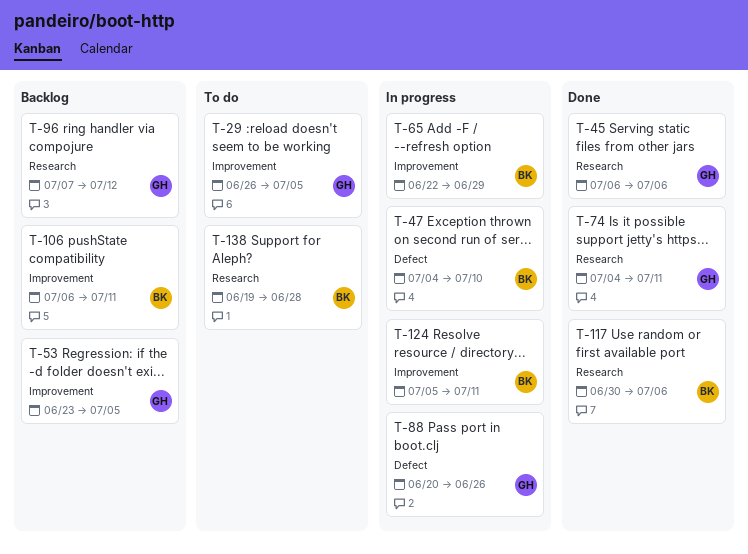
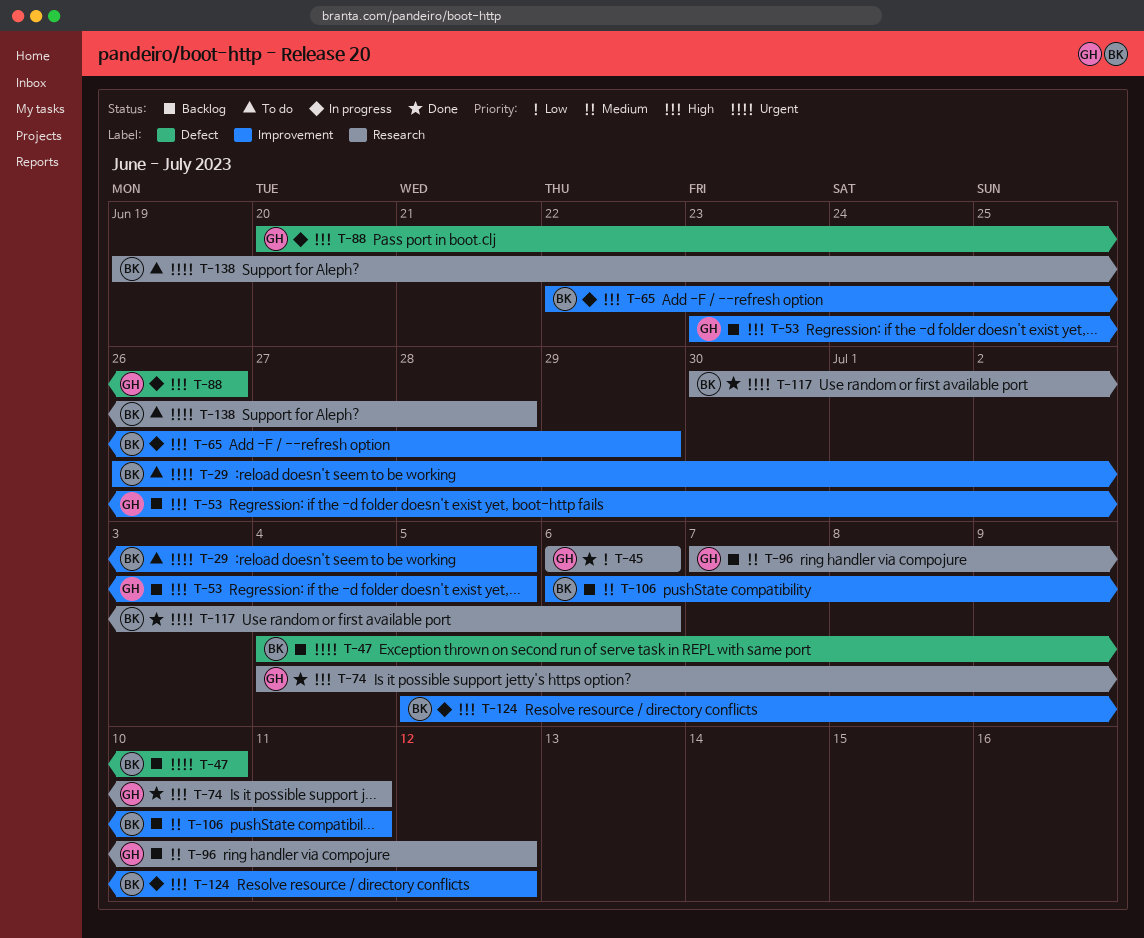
T-29, owner: GH -> BK
T-47, status: In progress -> Backlog
T-124, due: Jul 11 -> Jul 12

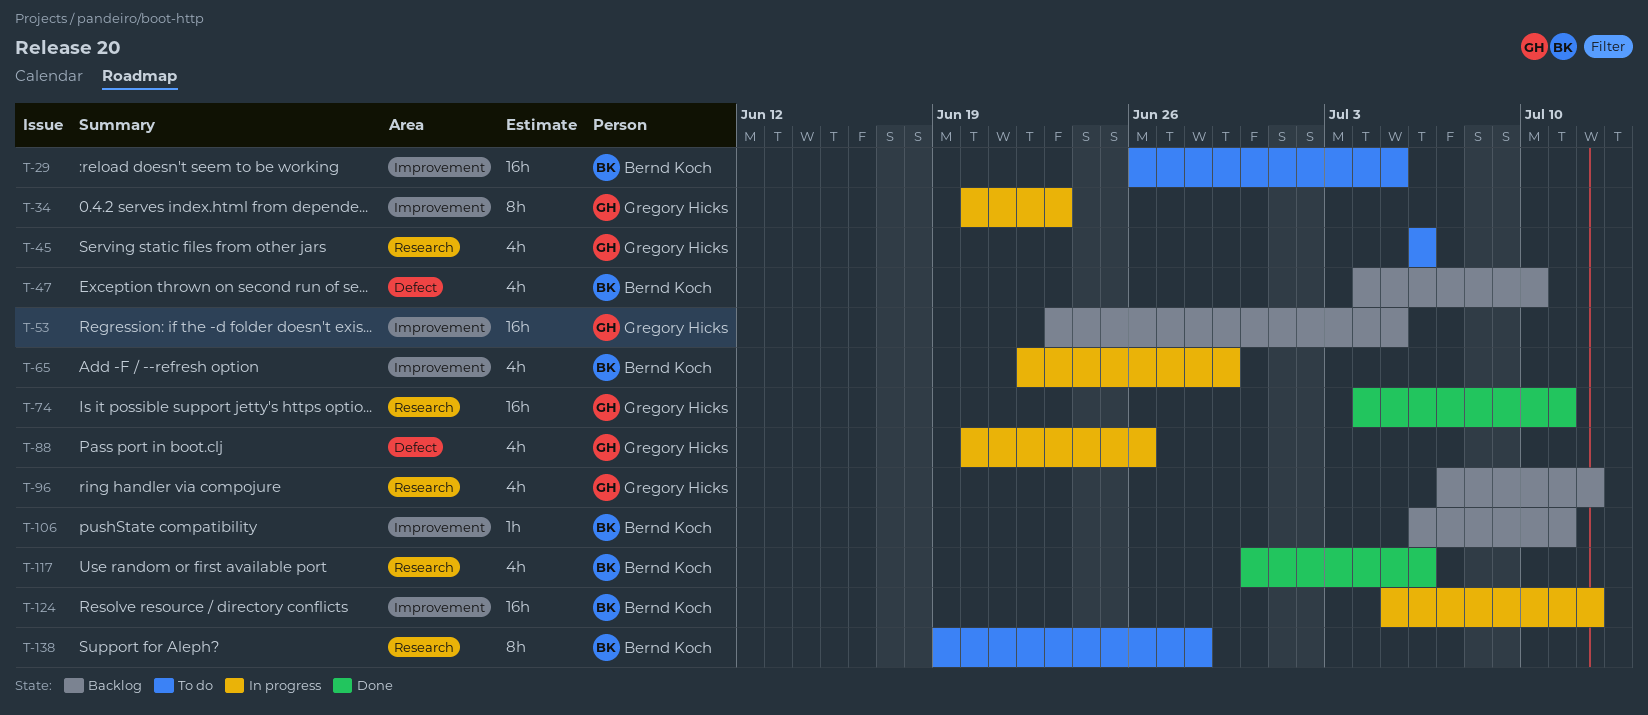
T-34: none -> present
T-45, status: Done -> To do

